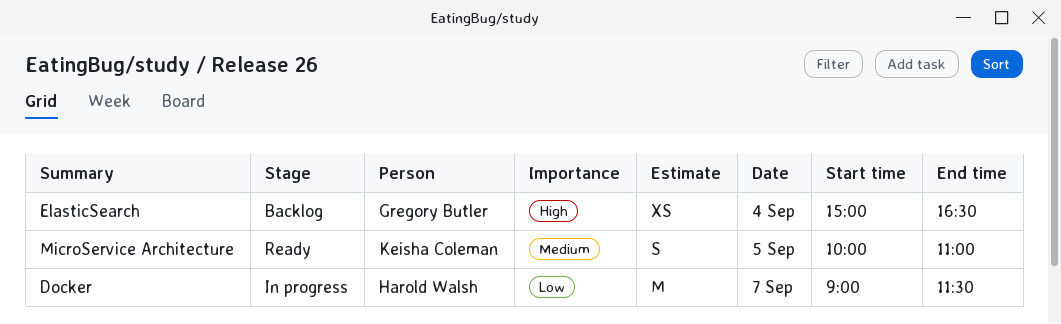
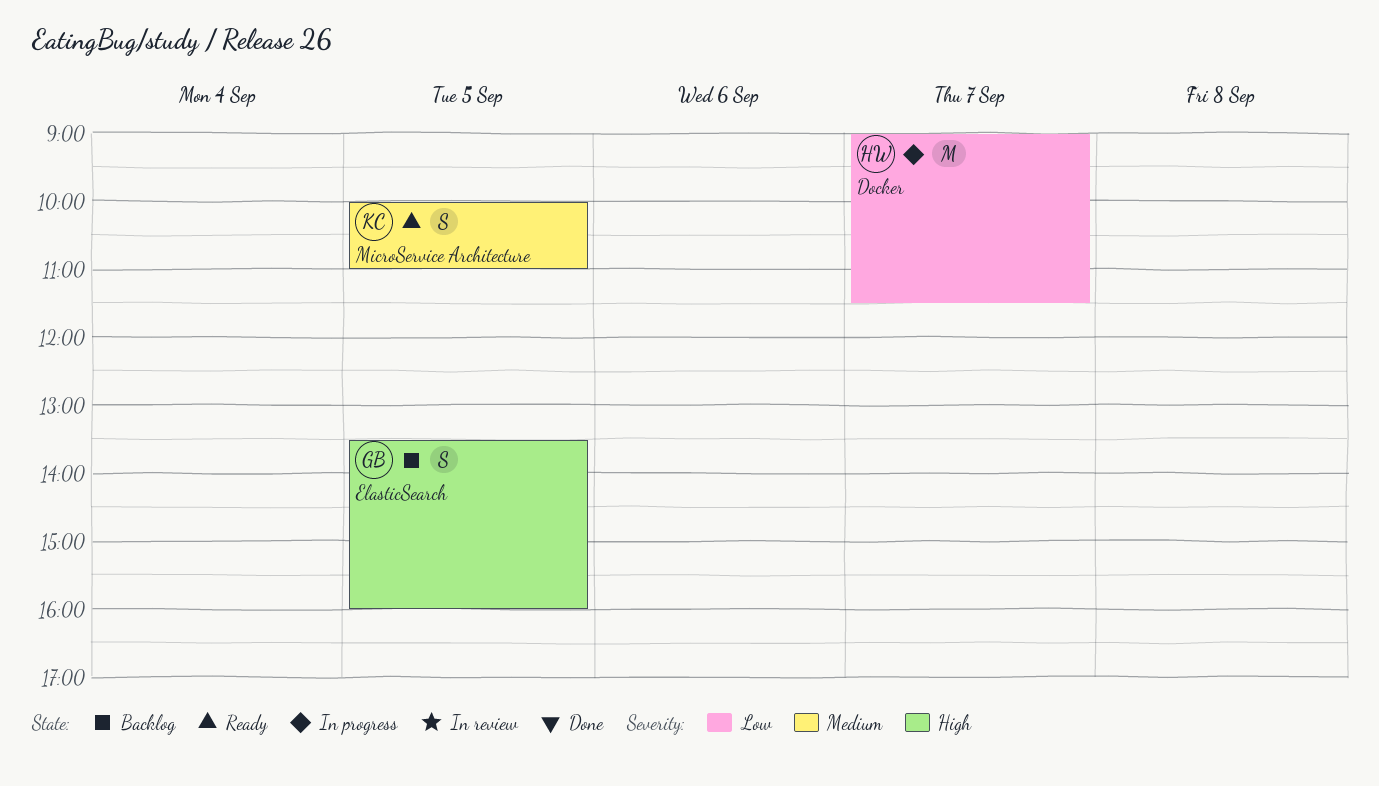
ElasticSearch, estimate: XS -> S
ElasticSearch, day: Sep 4 -> Sep 5
ElasticSearch, begins: 15:00 -> 13:30
ElasticSearch, ends: 16:30 -> 16:00

